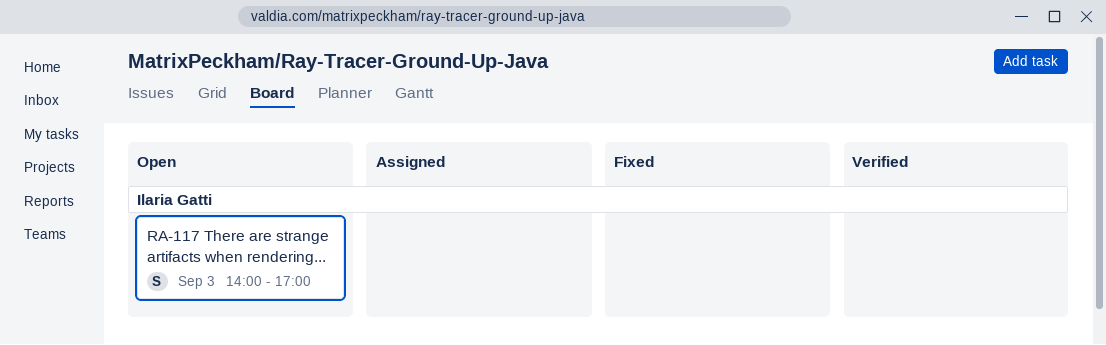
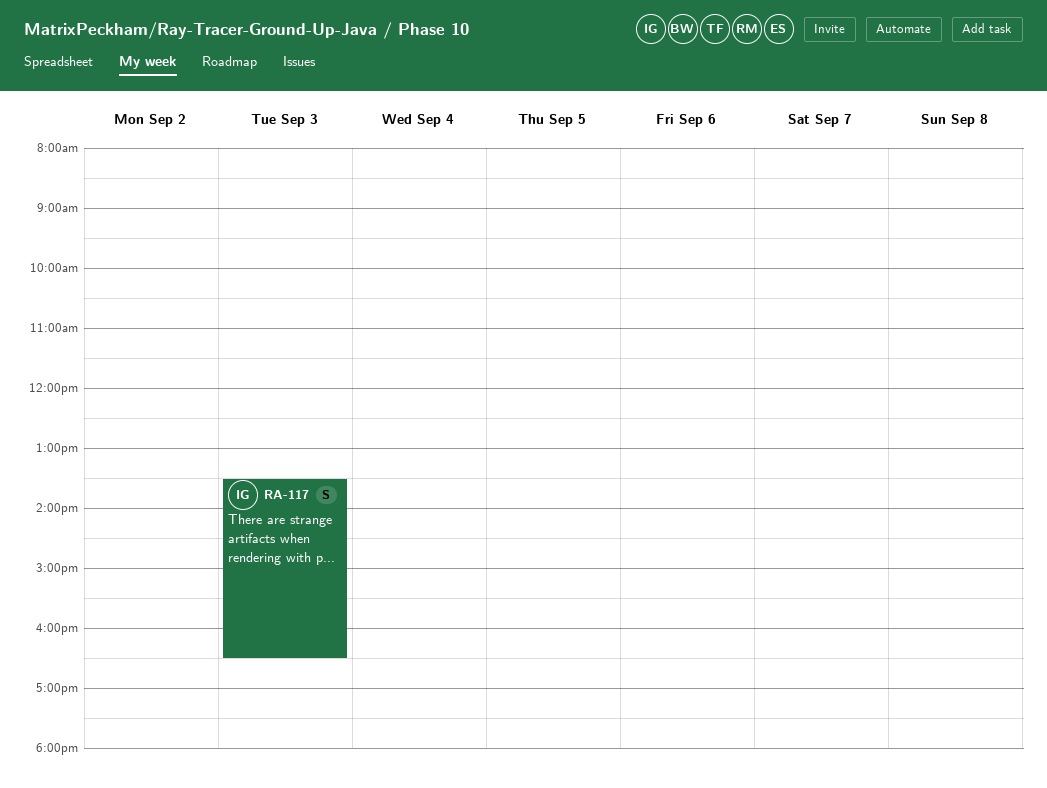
RA-117, begins: 14:00 -> 13:30
RA-117, ends: 17:00 -> 16:30

